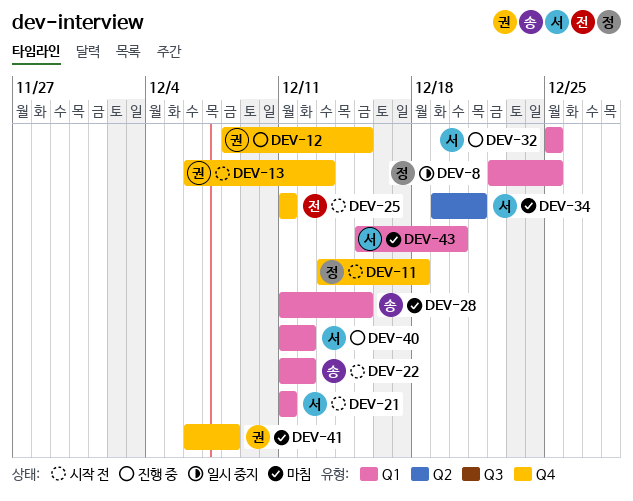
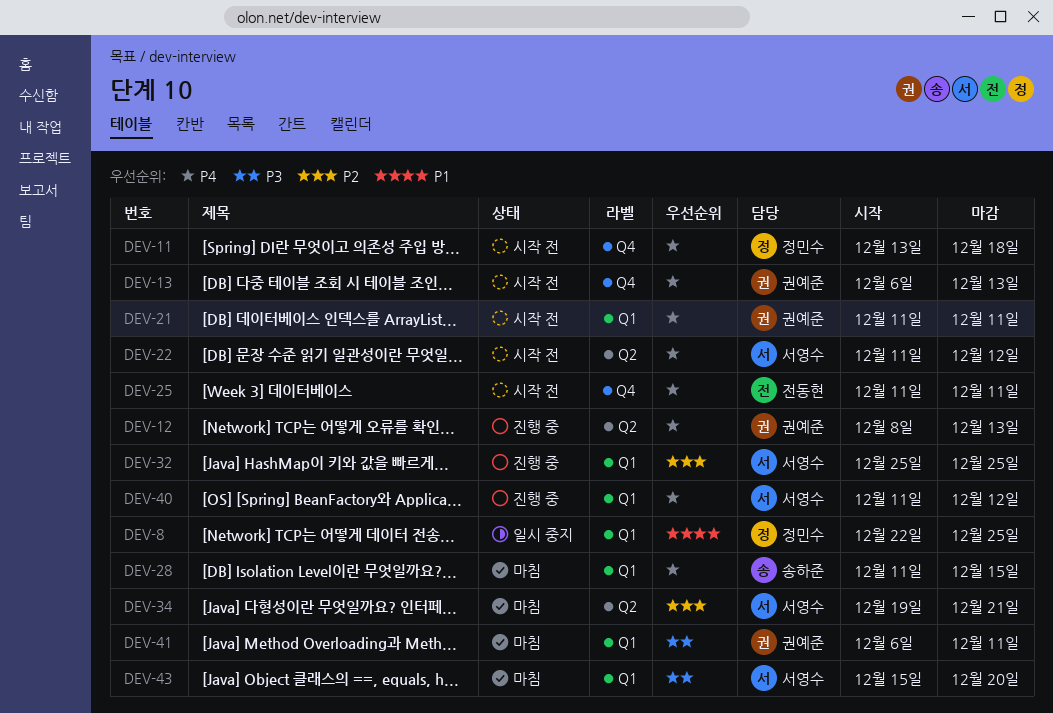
DEV-12, label: Q4 -> Q2
DEV-12, due: Dec 15 -> Dec 13
DEV-21, owner: 서영수 -> 권예준
DEV-22, owner: 송하준 -> 서영수
DEV-22, label: Q1 -> Q2
DEV-41, label: Q4 -> Q1
DEV-41, due: Dec 8 -> Dec 11

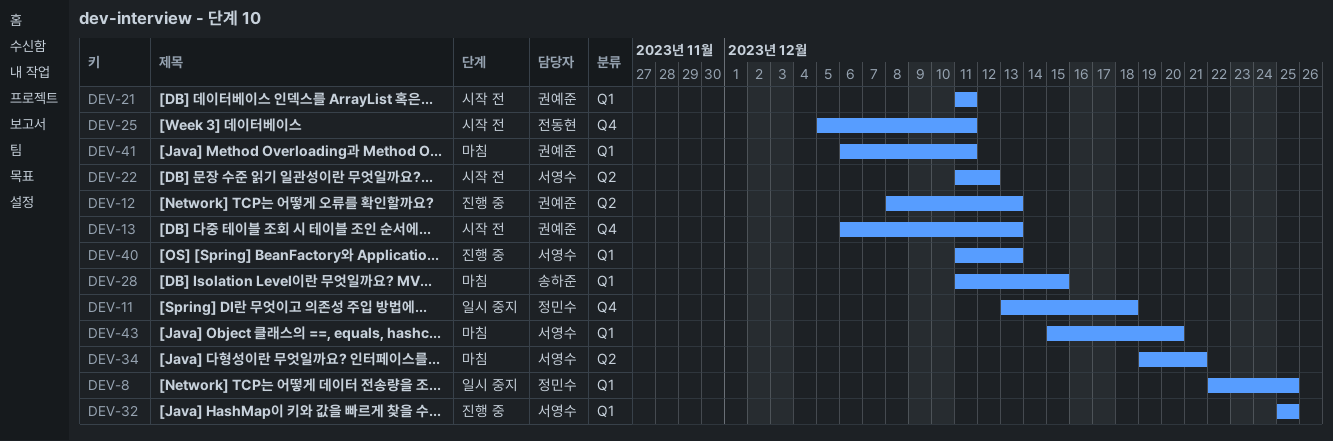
DEV-11, status: 시작 전 -> 일시 중지
DEV-25, start: Dec 11 -> Dec 5
DEV-40, due: Dec 12 -> Dec 13

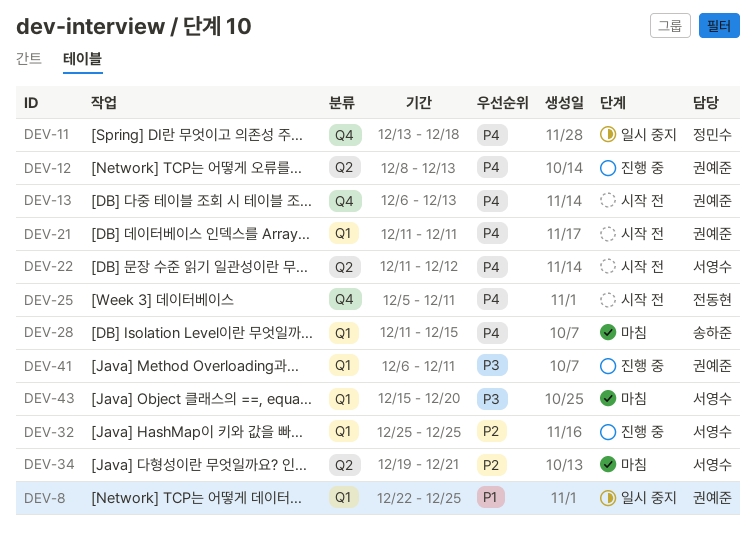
DEV-8, owner: 정민수 -> 권예준
DEV-40: present -> none
DEV-41, status: 마침 -> 진행 중

